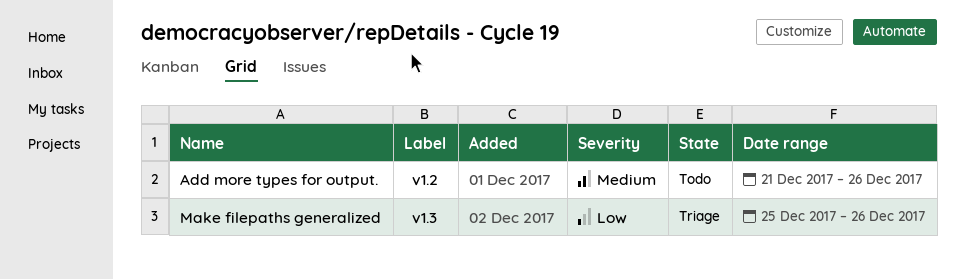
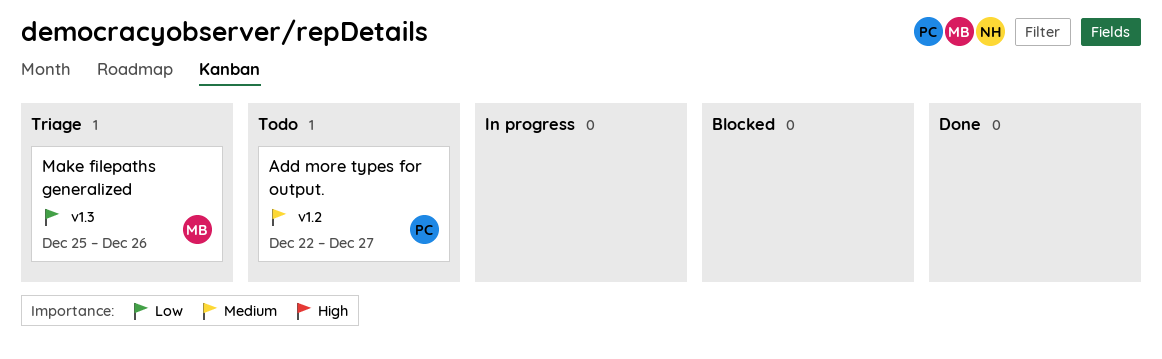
Add more types for output., start: Dec 21 -> Dec 22
Add more types for output., due: Dec 26 -> Dec 27

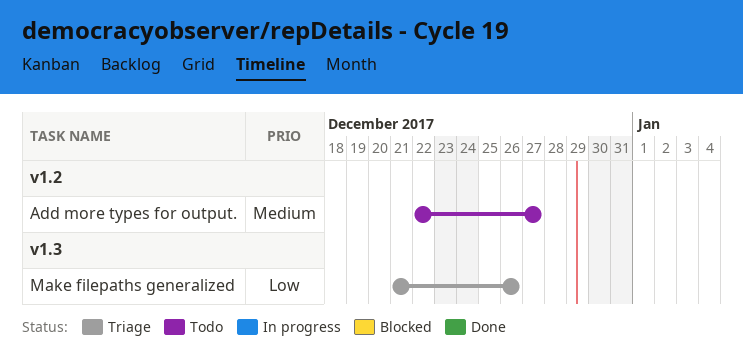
Make filepaths generalized, start: Dec 25 -> Dec 21

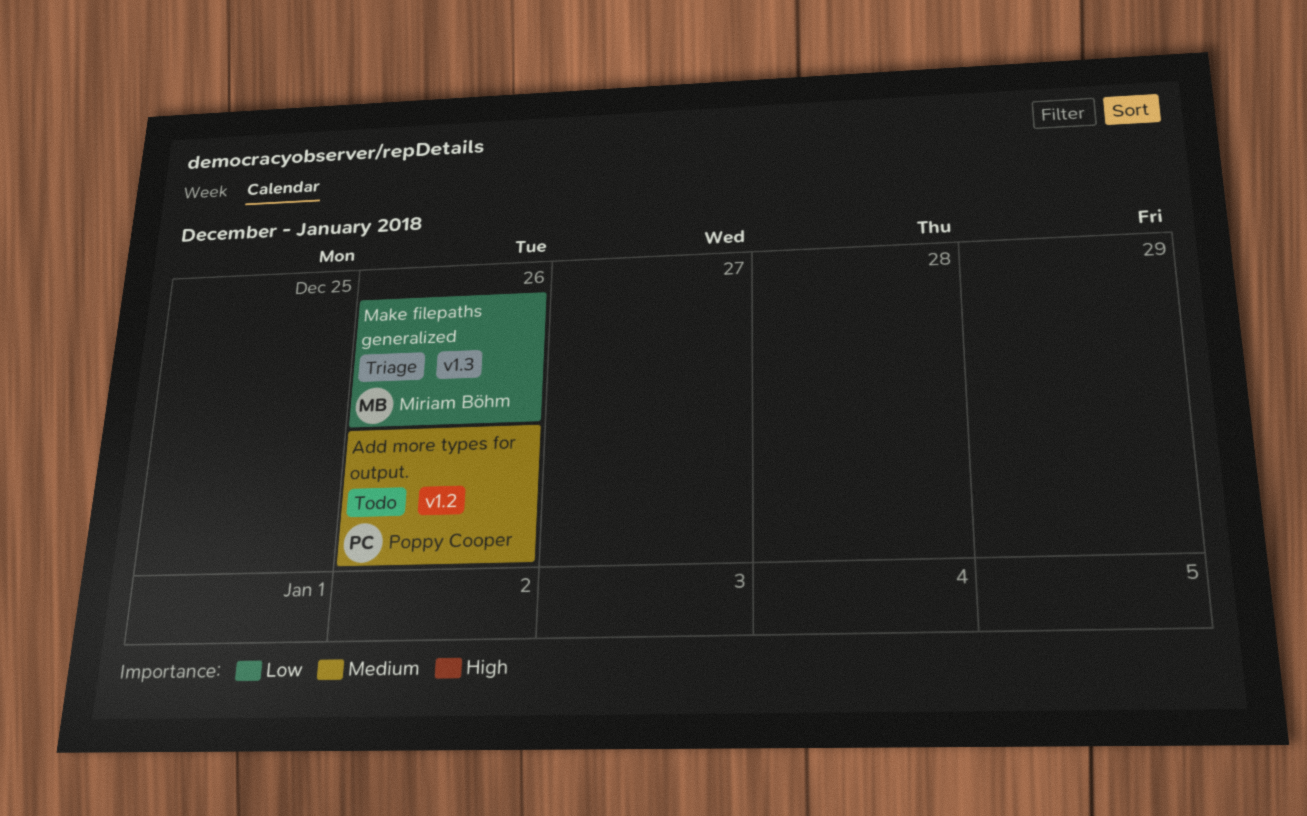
Add more types for output., due: Dec 27 -> Dec 26

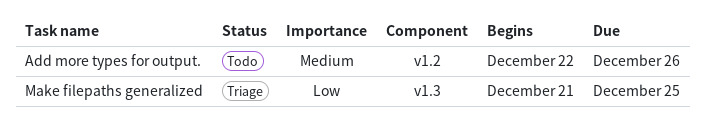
Make filepaths generalized, due: Dec 26 -> Dec 25

